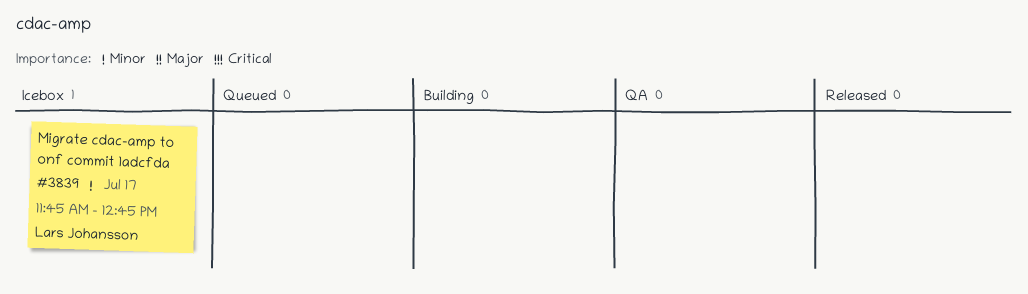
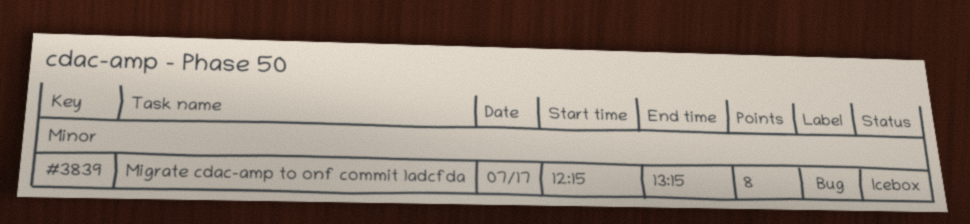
#3839, begins: 11:45 -> 12:15
#3839, ends: 12:45 -> 13:15

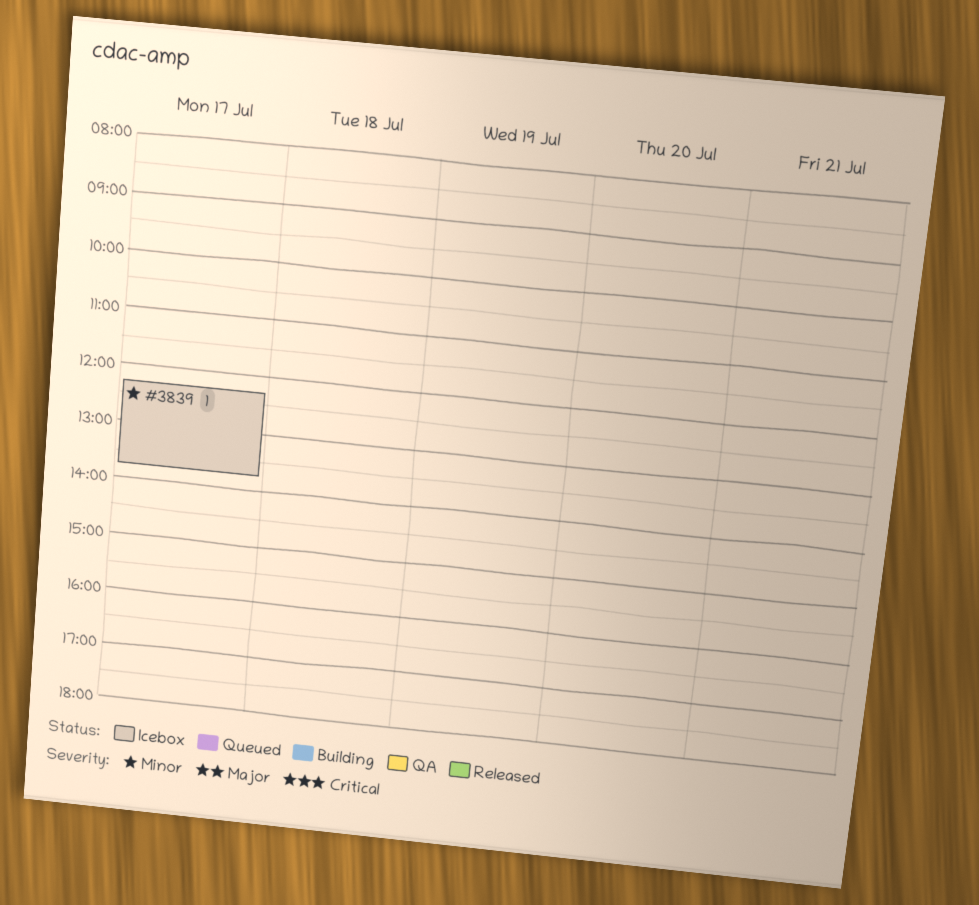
#3839, estimate: 8 -> 1
#3839, ends: 13:15 -> 13:45

